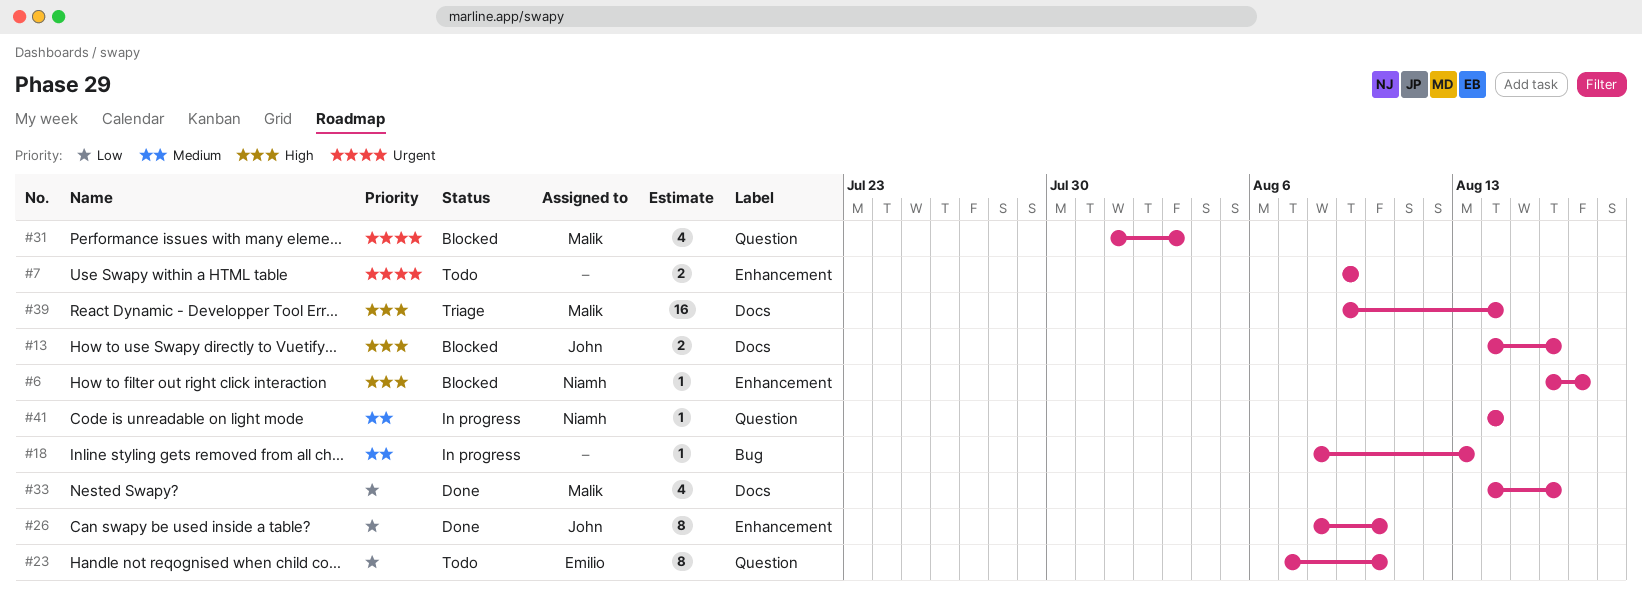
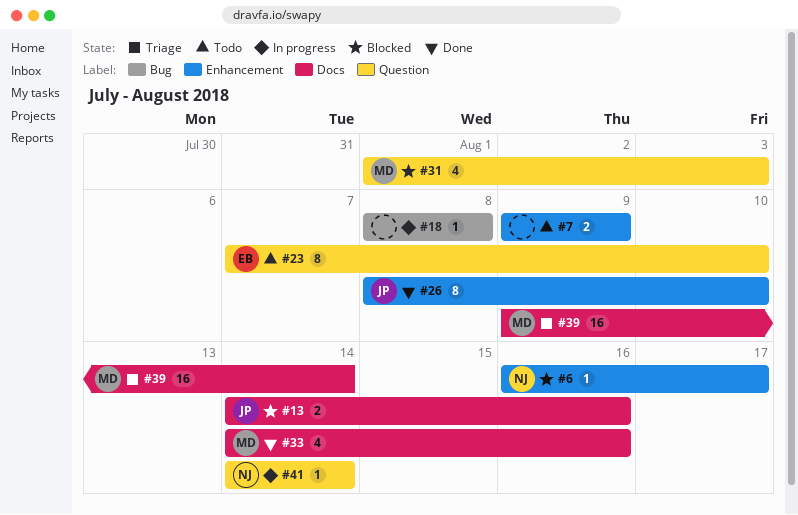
#18, due: Aug 13 -> Aug 8

